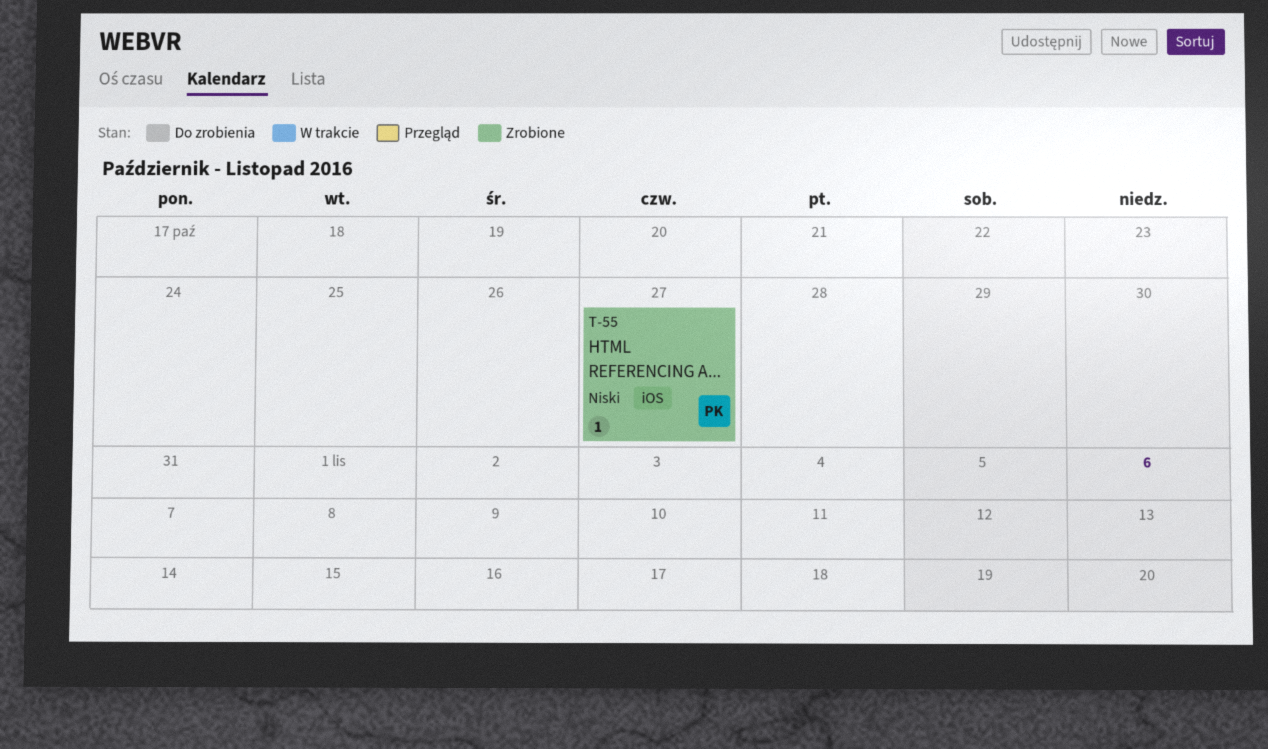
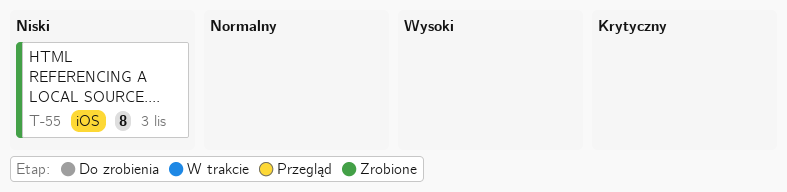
T-55, estimate: 1 -> 8
T-55, due: Oct 27 -> Nov 3

